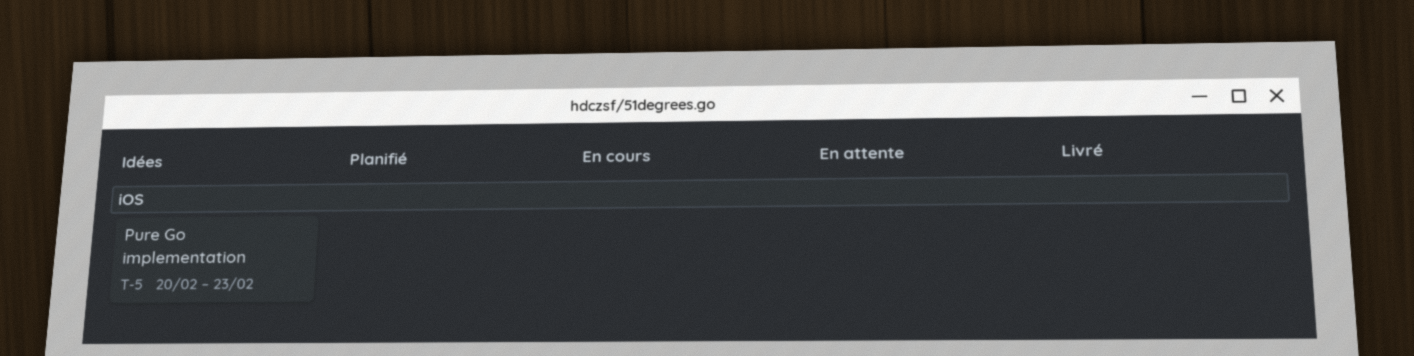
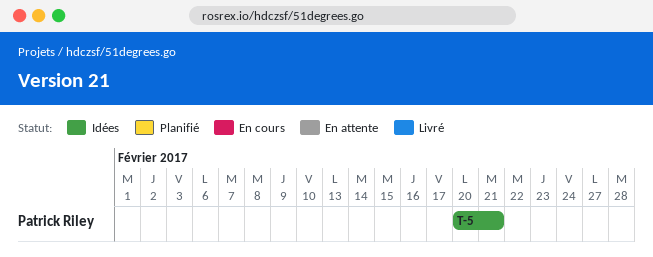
T-5, due: Feb 23 -> Feb 21

